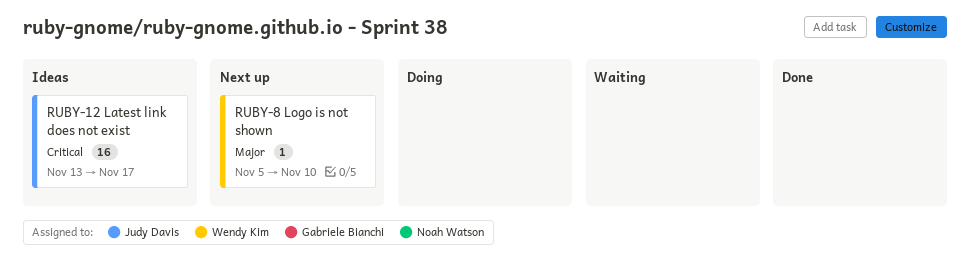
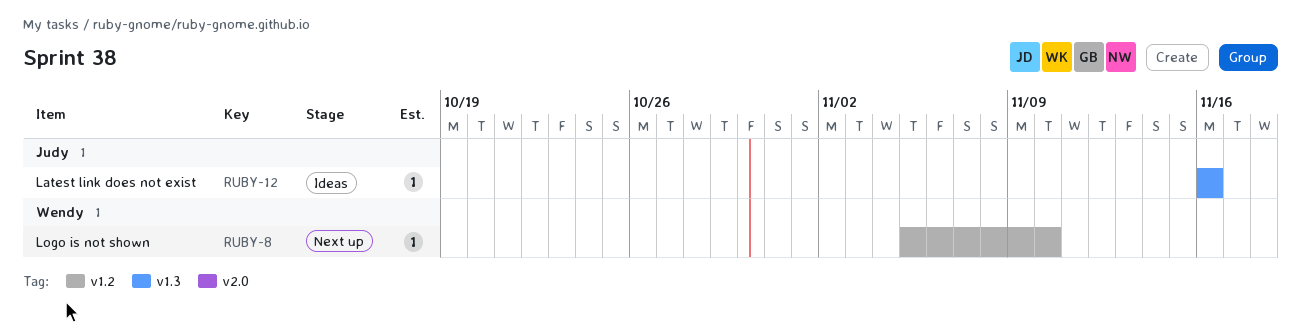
RUBY-12, estimate: 16 -> 1
RUBY-12, start: Nov 13 -> Nov 16
RUBY-12, due: Nov 17 -> Nov 16

